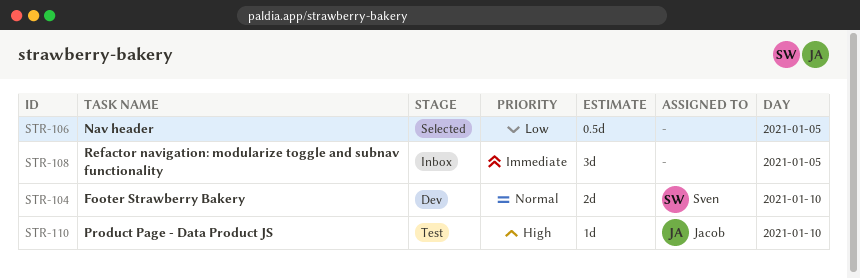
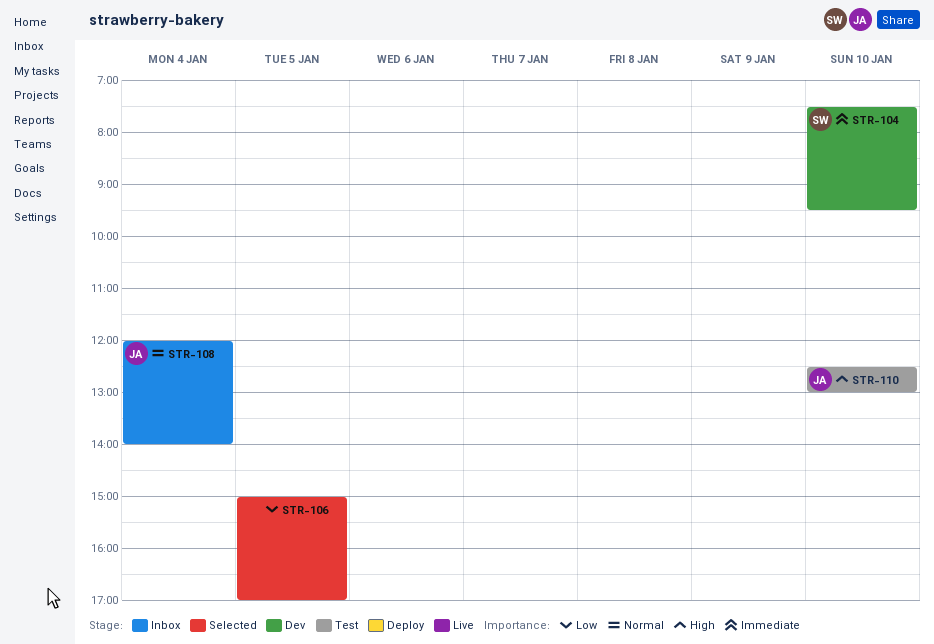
STR-104, priority: Normal -> Immediate
STR-108, owner: none -> Jacob
STR-108, priority: Immediate -> Normal
STR-108, day: Jan 5 -> Jan 4

